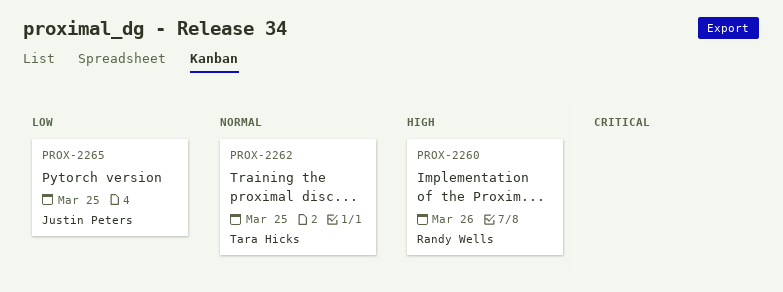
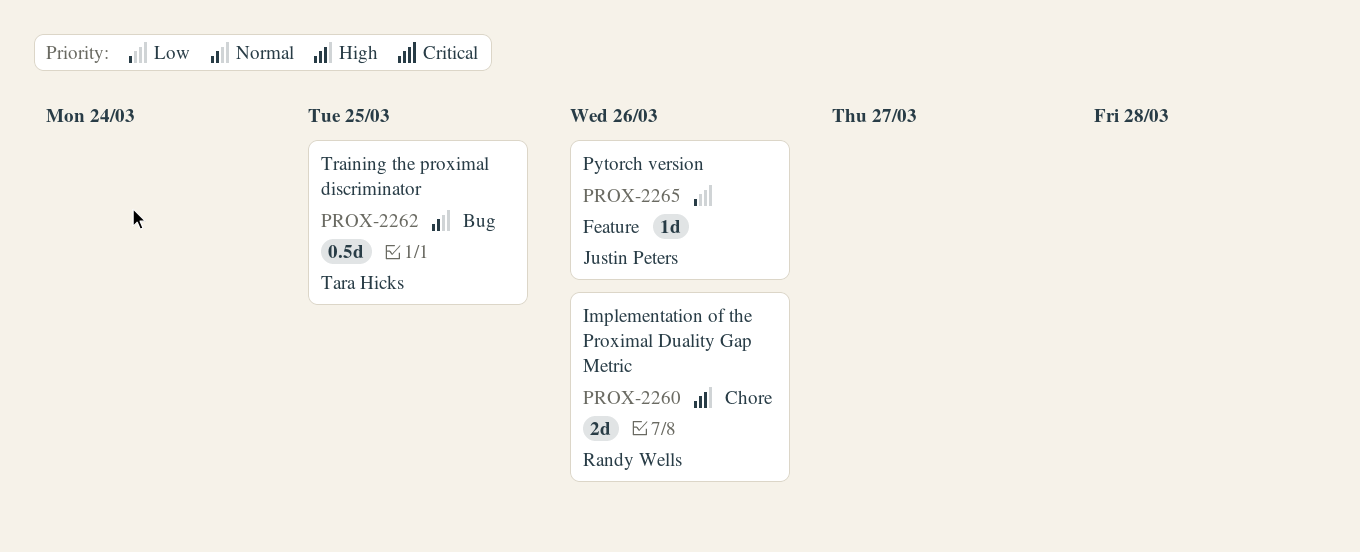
PROX-2265, due: Mar 25 -> Mar 26

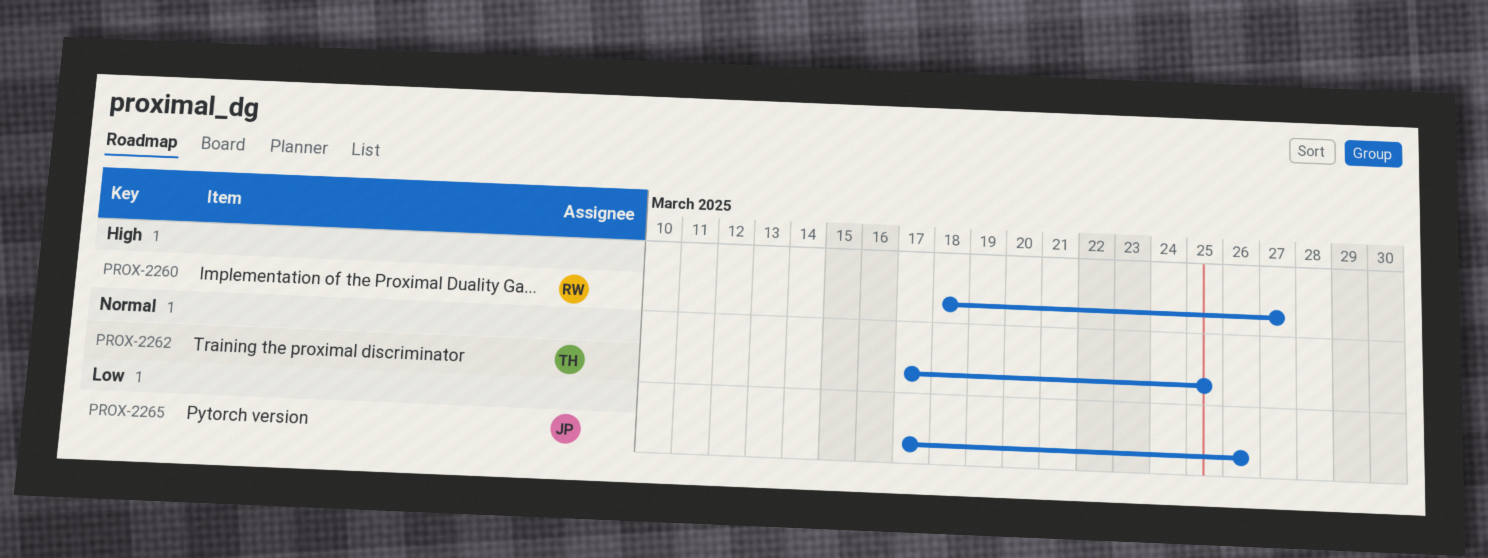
PROX-2260, due: Mar 26 -> Mar 27

